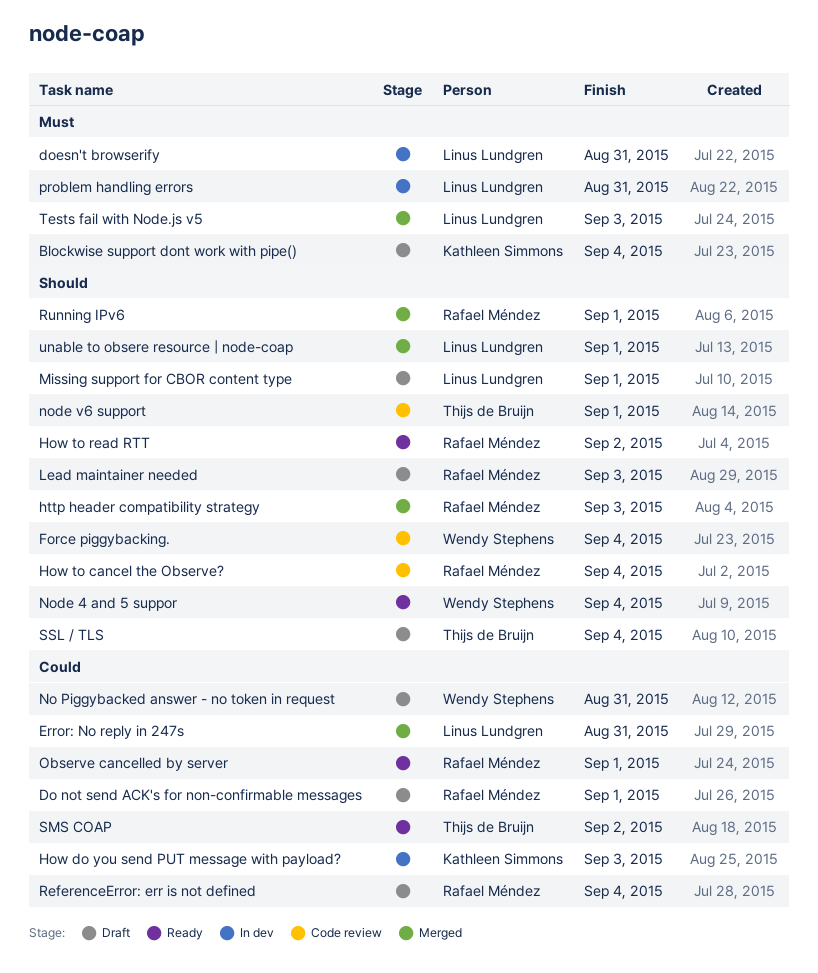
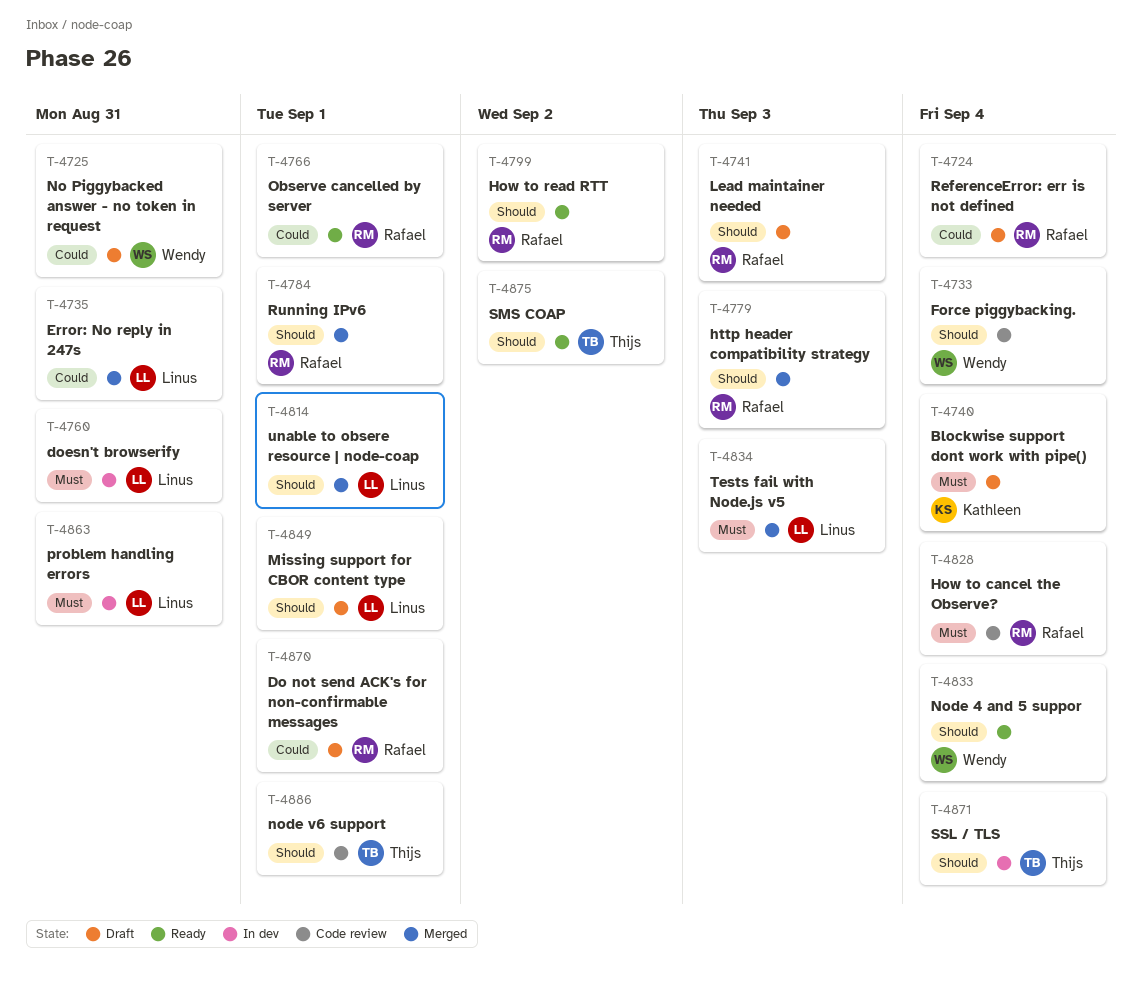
How do you send PUT message with payload?: present -> none
How to cancel the Observe?, priority: Should -> Must
SMS COAP, priority: Could -> Should
SSL / TLS, status: Draft -> In dev

